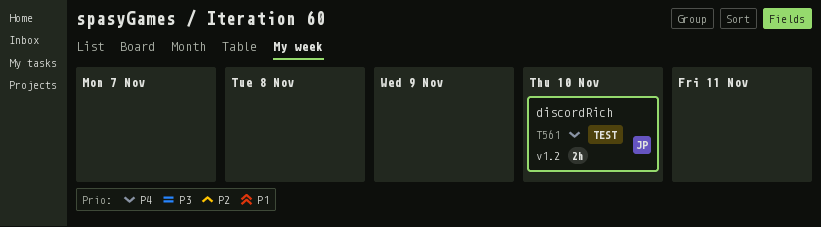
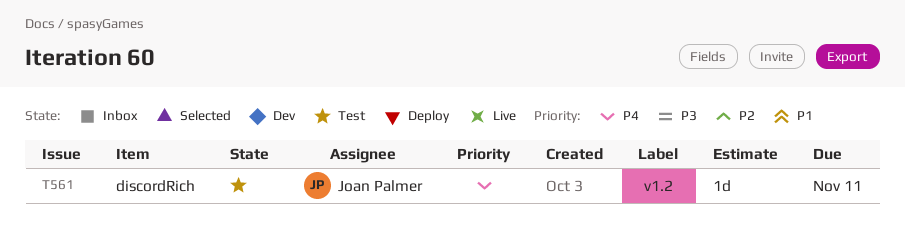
T561, estimate: 2h -> 1d
T561, due: Nov 10 -> Nov 11

